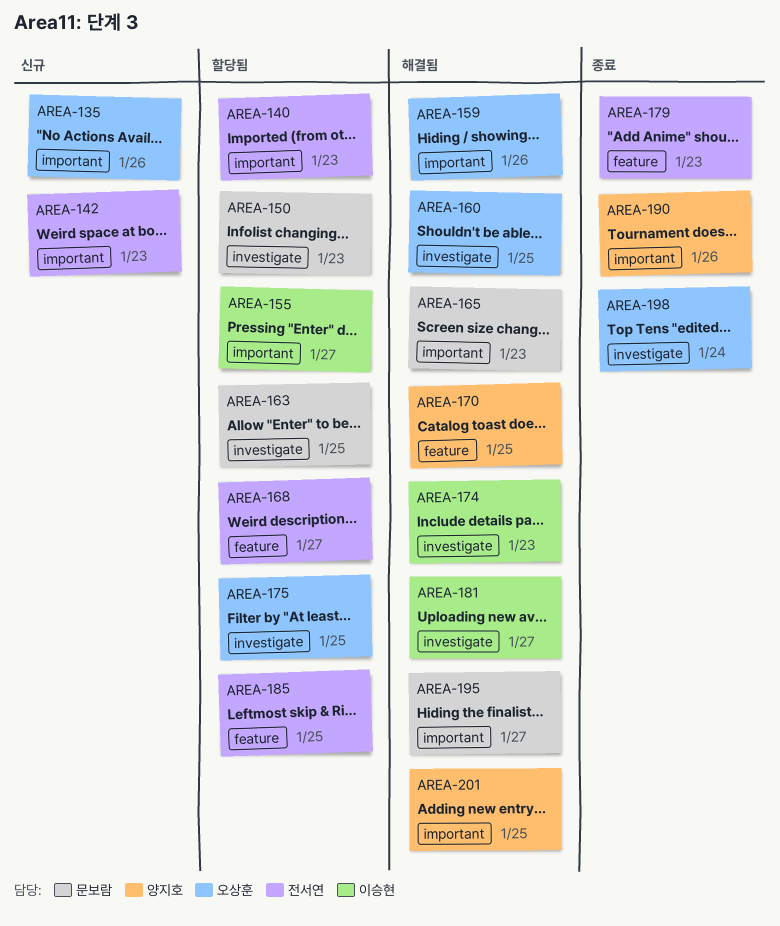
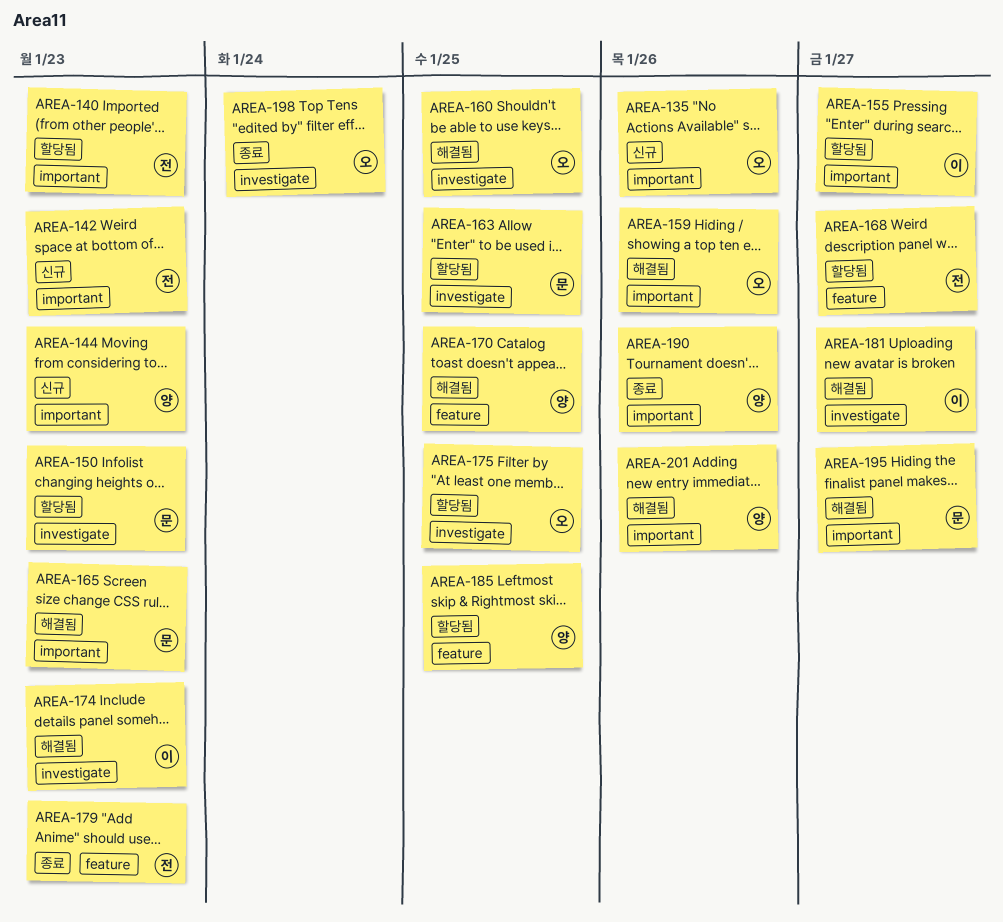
AREA-144: none -> present
AREA-185, owner: 전서연 -> 양지호
AREA-201, due: Jan 25 -> Jan 26

